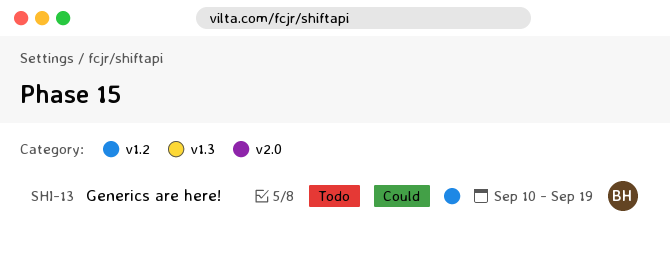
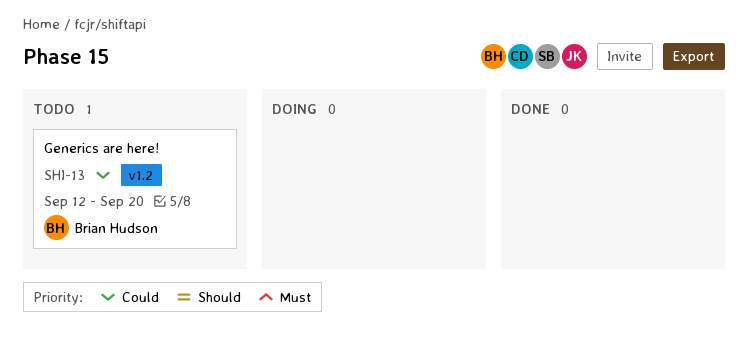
SHI-13, start: Sep 10 -> Sep 12
SHI-13, due: Sep 19 -> Sep 20

